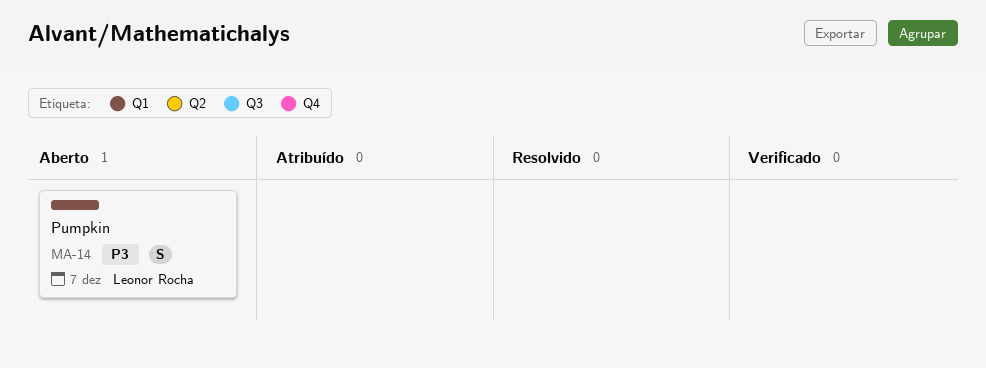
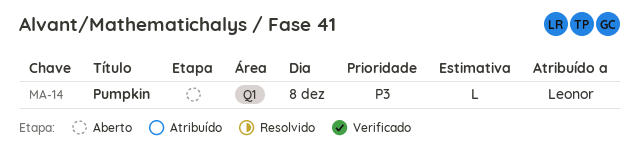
MA-14, estimate: S -> L
MA-14, day: Dec 7 -> Dec 8

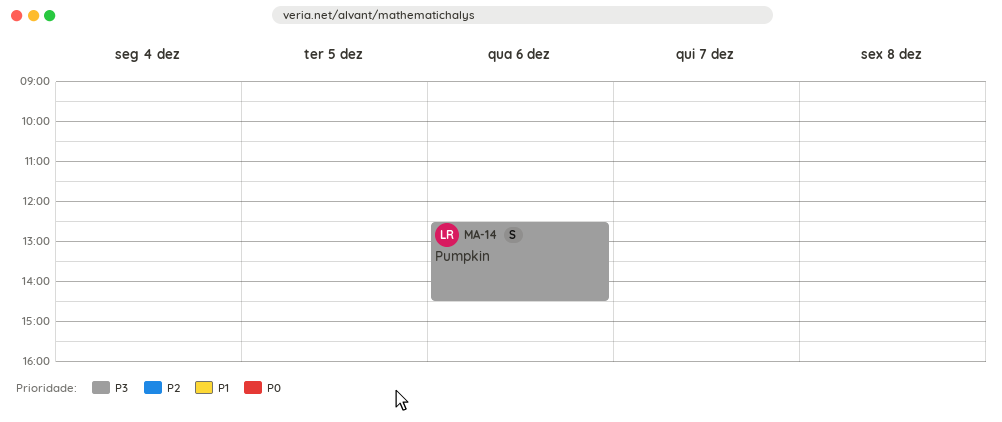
MA-14, estimate: L -> S
MA-14, day: Dec 8 -> Dec 6

